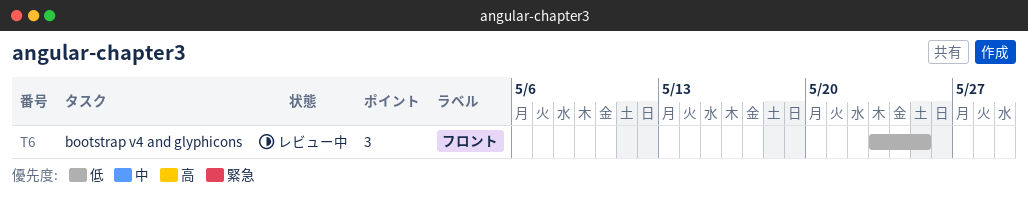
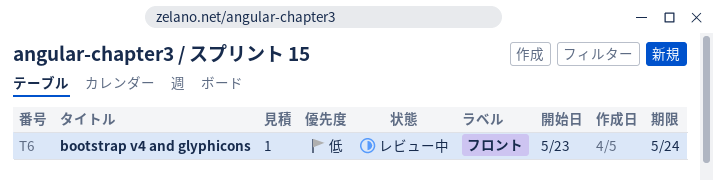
T6, estimate: 3 -> 1
T6, due: May 25 -> May 24

